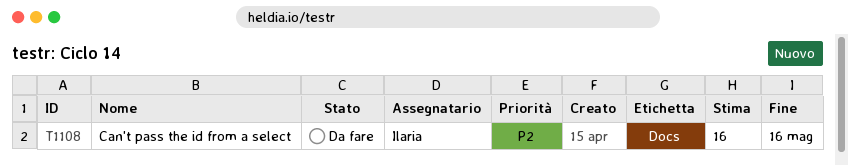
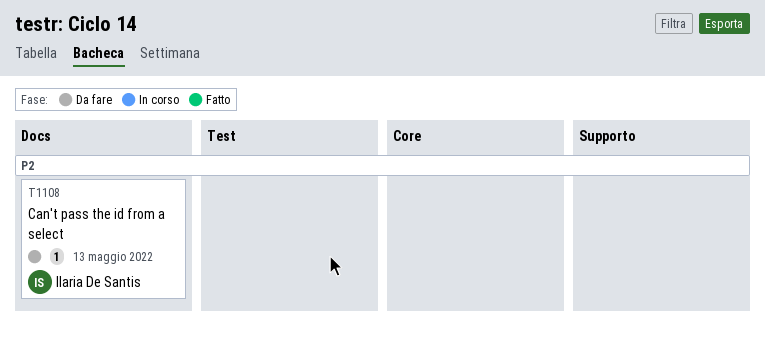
T1108, estimate: 16 -> 1
T1108, due: May 16 -> May 13

